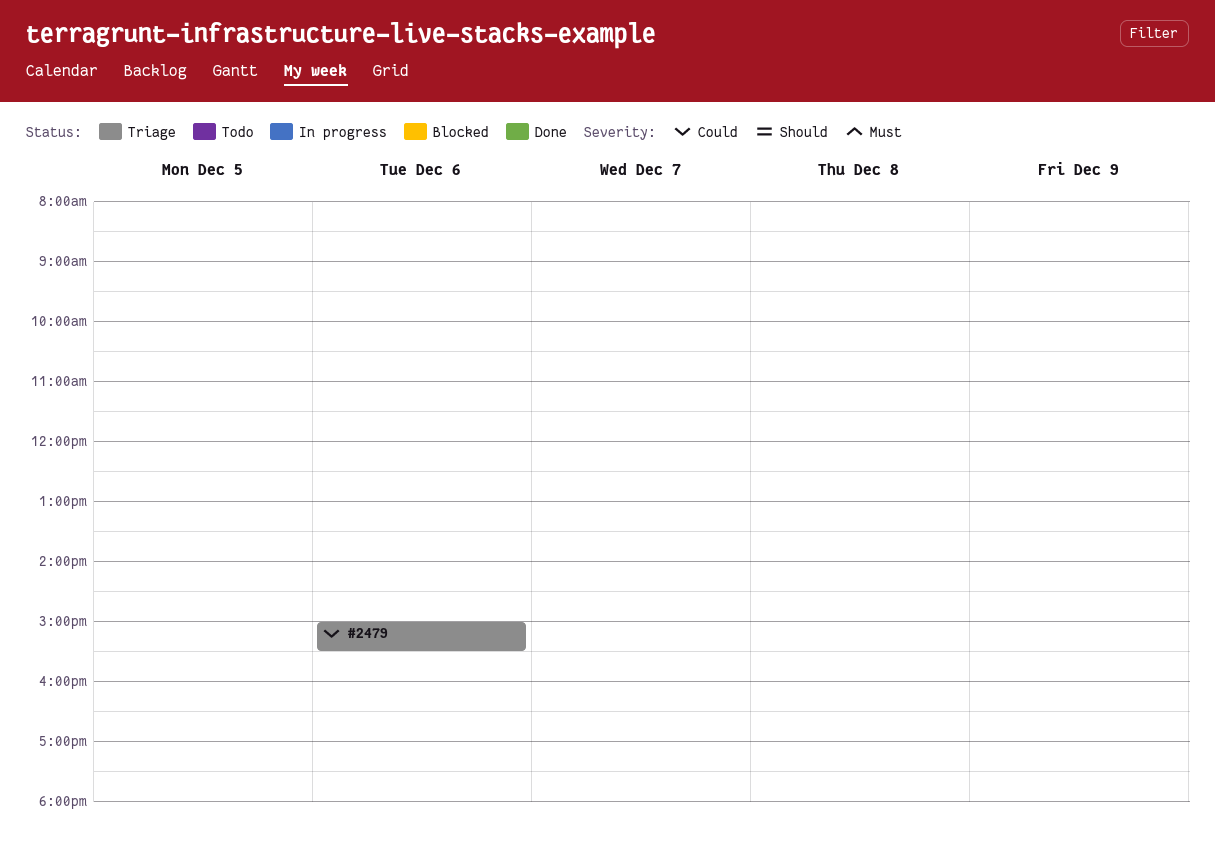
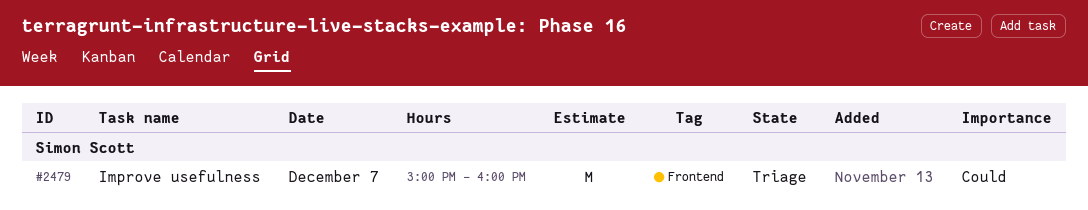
#2479, day: Dec 6 -> Dec 7
#2479, ends: 15:30 -> 16:00

